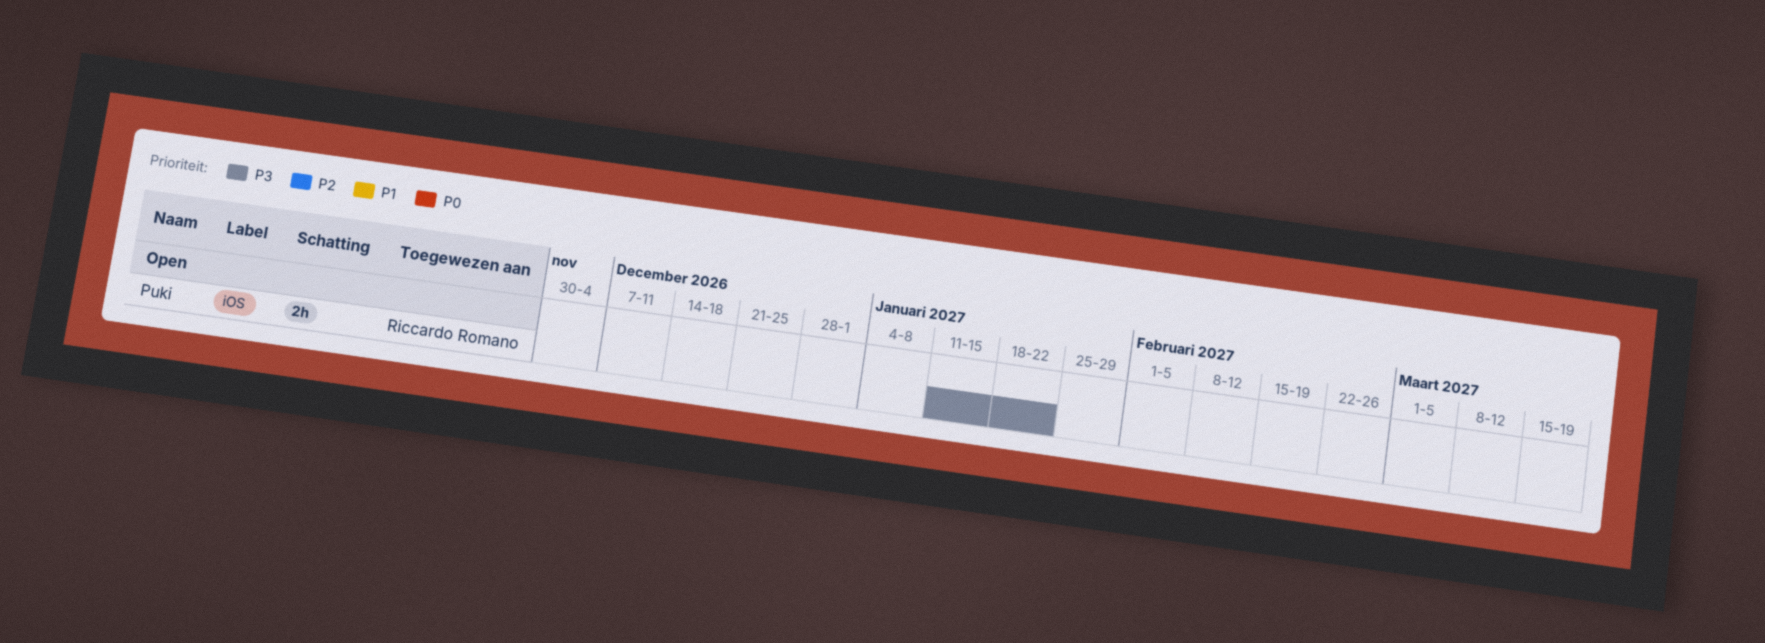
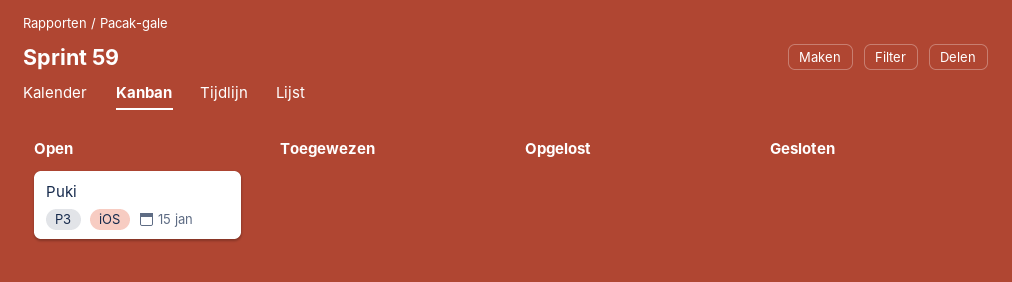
Puki, due: Jan 22 -> Jan 15

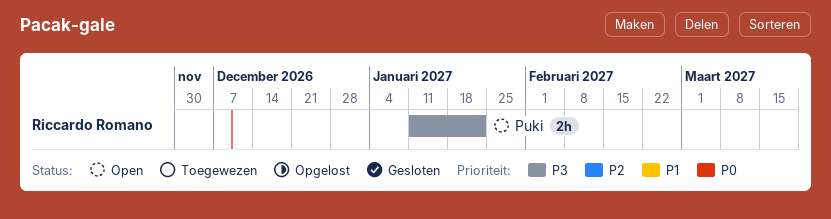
Puki, due: Jan 15 -> Jan 22

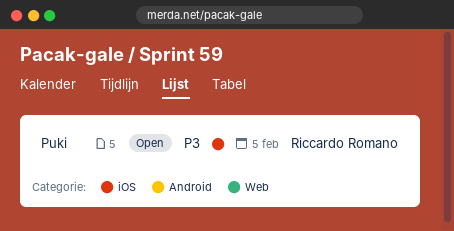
Puki, due: Jan 22 -> Feb 5

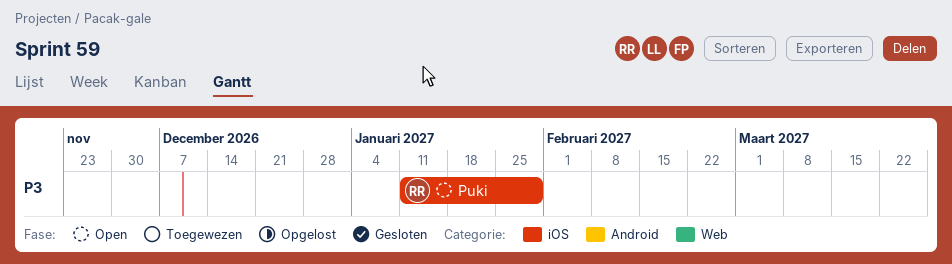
Puki, due: Feb 5 -> Jan 29

